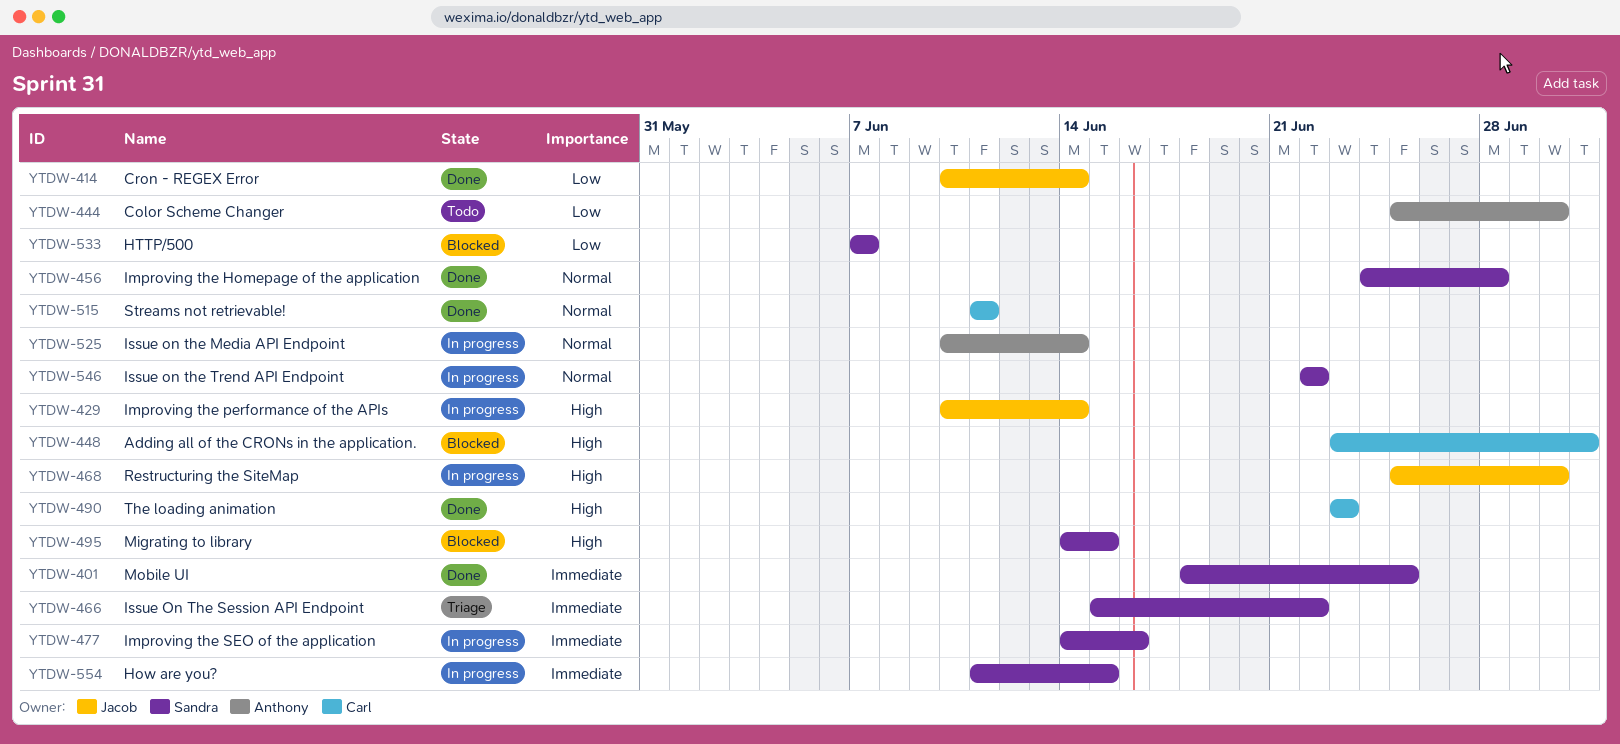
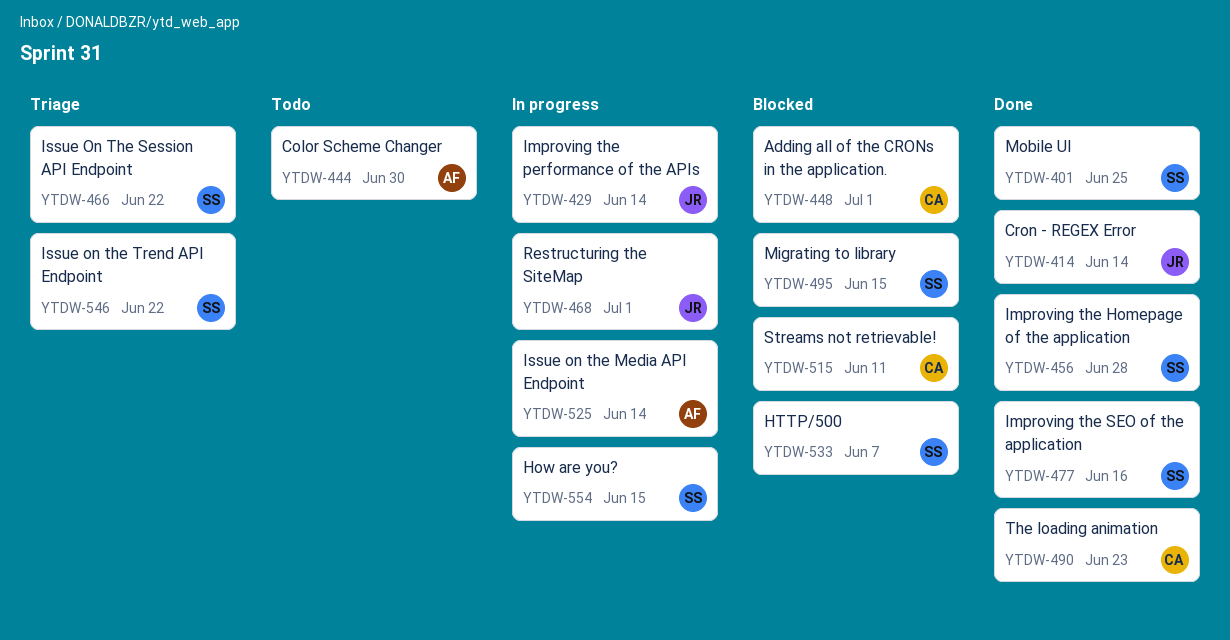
YTDW-468, due: Jun 30 -> Jul 1
YTDW-477, status: In progress -> Done
YTDW-515, status: Done -> Blocked
YTDW-546, status: In progress -> Triage

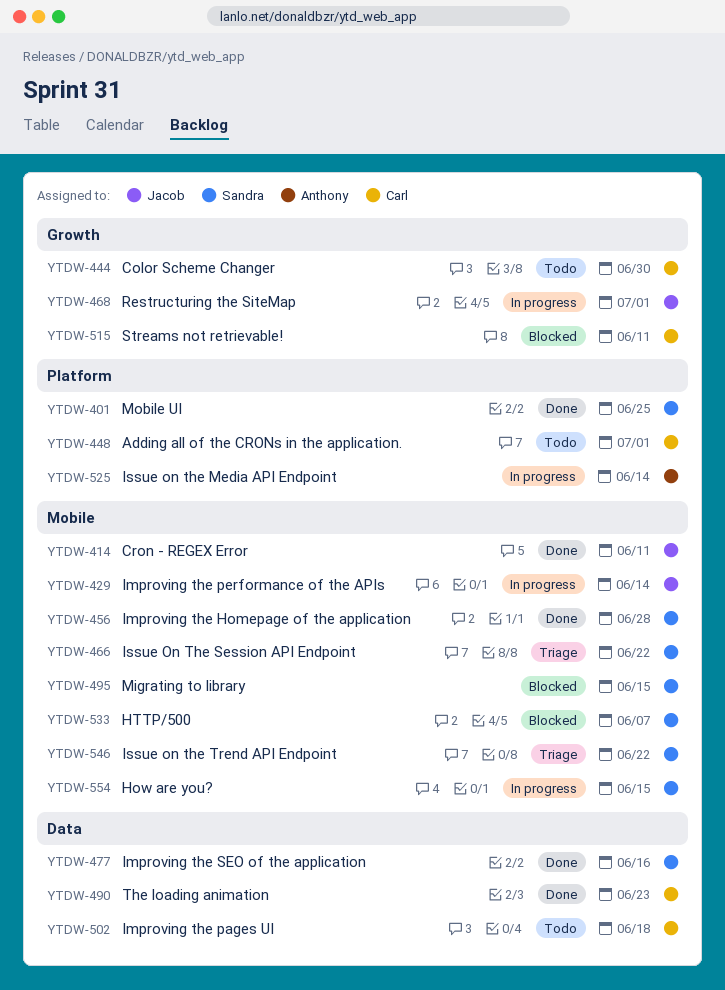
YTDW-414, due: Jun 14 -> Jun 11
YTDW-444, owner: Anthony -> Carl
YTDW-448, status: Blocked -> Todo
YTDW-502: none -> present

